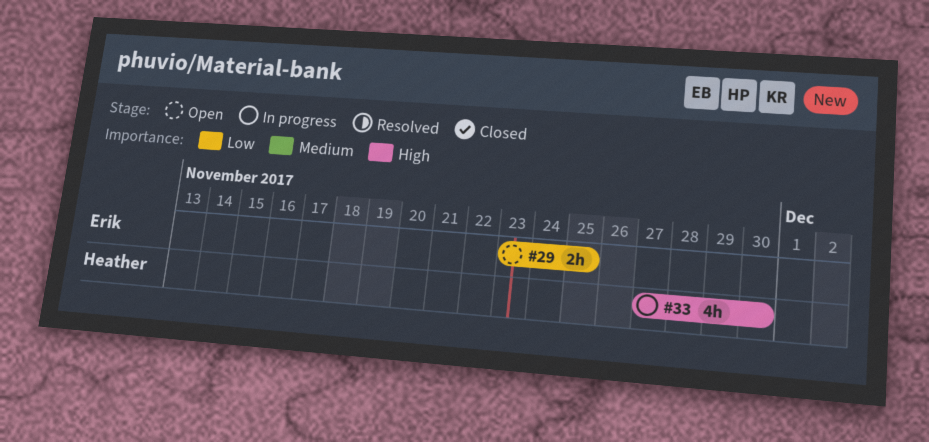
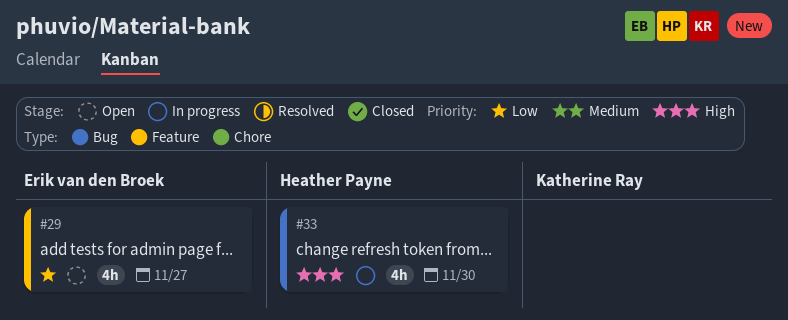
#29, estimate: 2h -> 4h
#29, due: Nov 25 -> Nov 27

